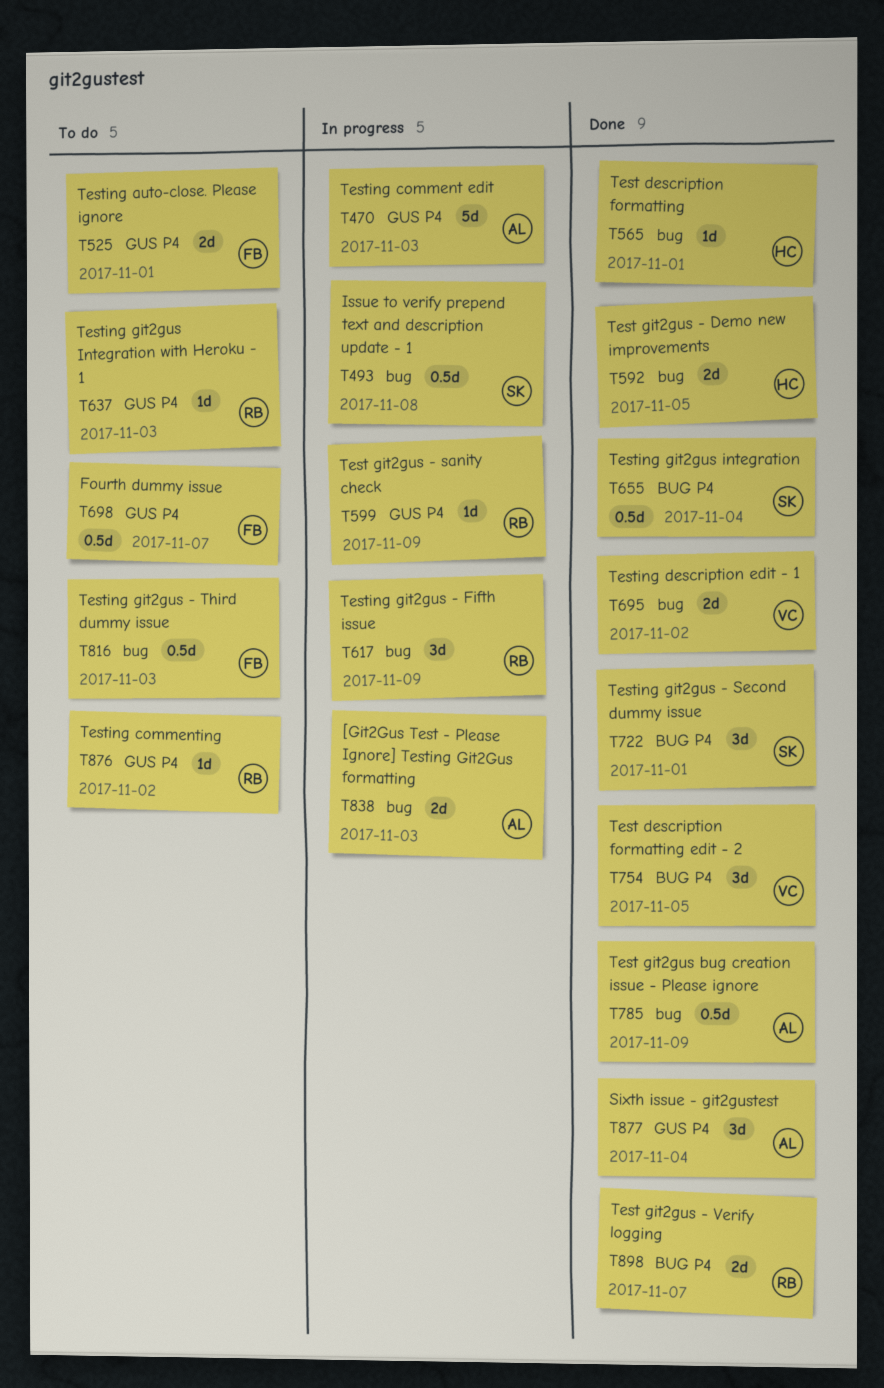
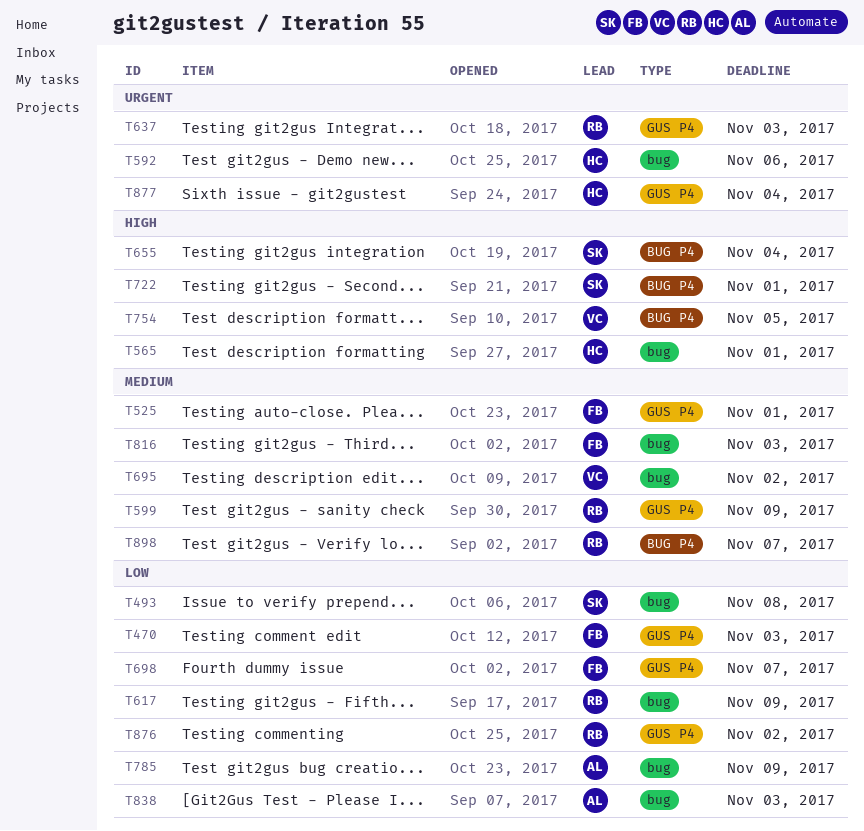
T470, owner: AL -> FB
T592, due: Nov 5 -> Nov 6
T877, owner: AL -> HC

